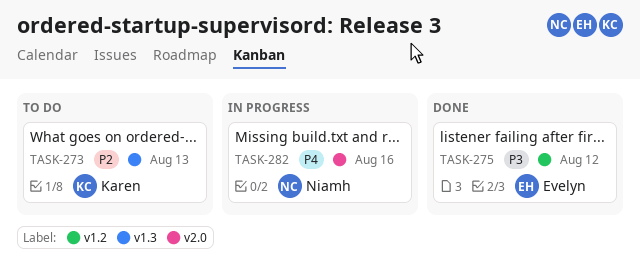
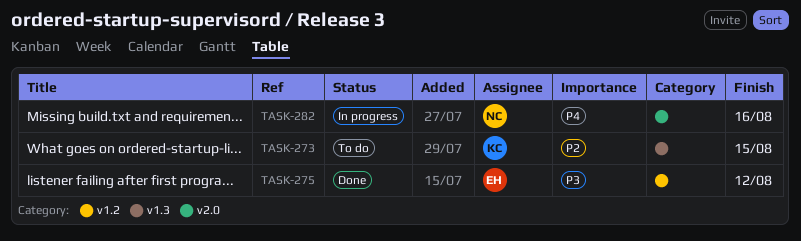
TASK-273, due: Aug 13 -> Aug 15

